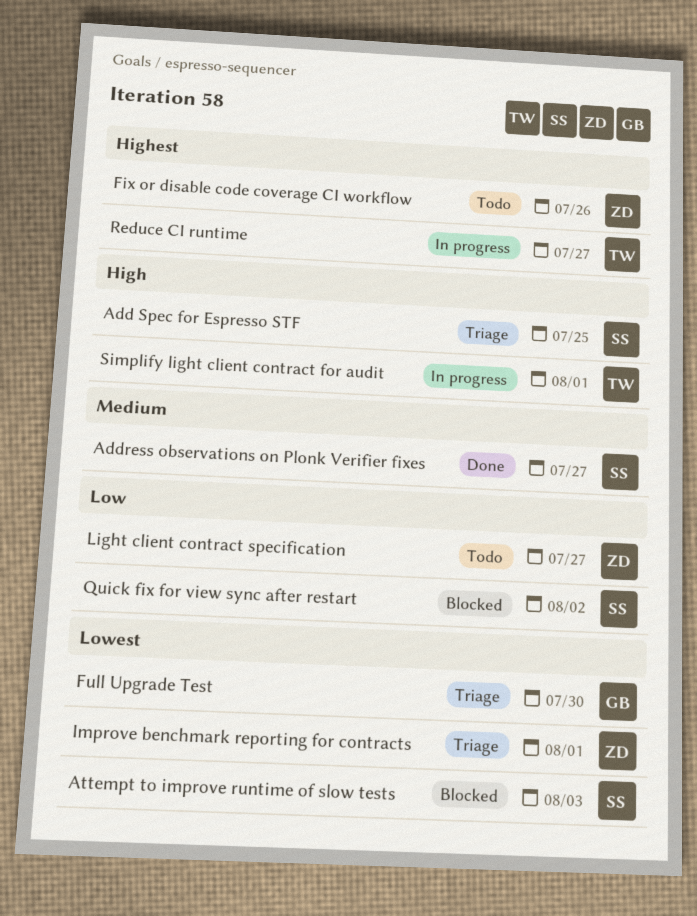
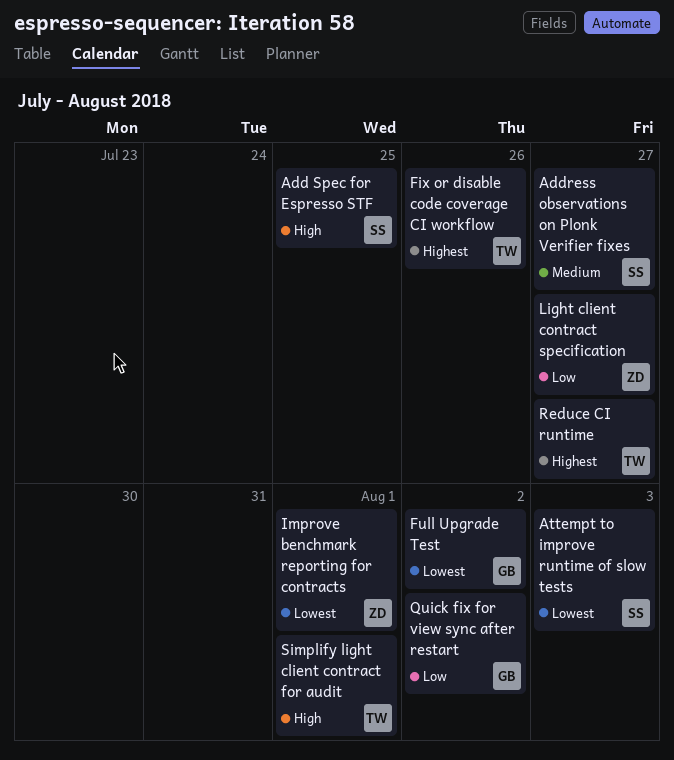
Fix or disable code coverage CI workflow, owner: ZD -> TW
Full Upgrade Test, due: Jul 30 -> Aug 2
Quick fix for view sync after restart, owner: SS -> GB

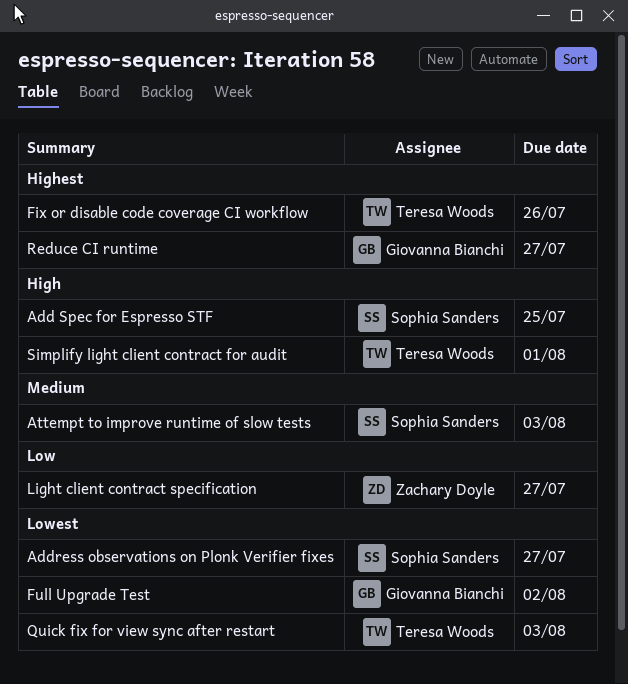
Address observations on Plonk Verifier fixes, priority: Medium -> Lowest
Attempt to improve runtime of slow tests, priority: Lowest -> Medium
Improve benchmark reporting for contracts: present -> none
Quick fix for view sync after restart, owner: Giovanna Bianchi -> Teresa Woods
Quick fix for view sync after restart, priority: Low -> Lowest
Quick fix for view sync after restart, due: Aug 2 -> Aug 3
Reduce CI runtime, owner: Teresa Woods -> Giovanna Bianchi

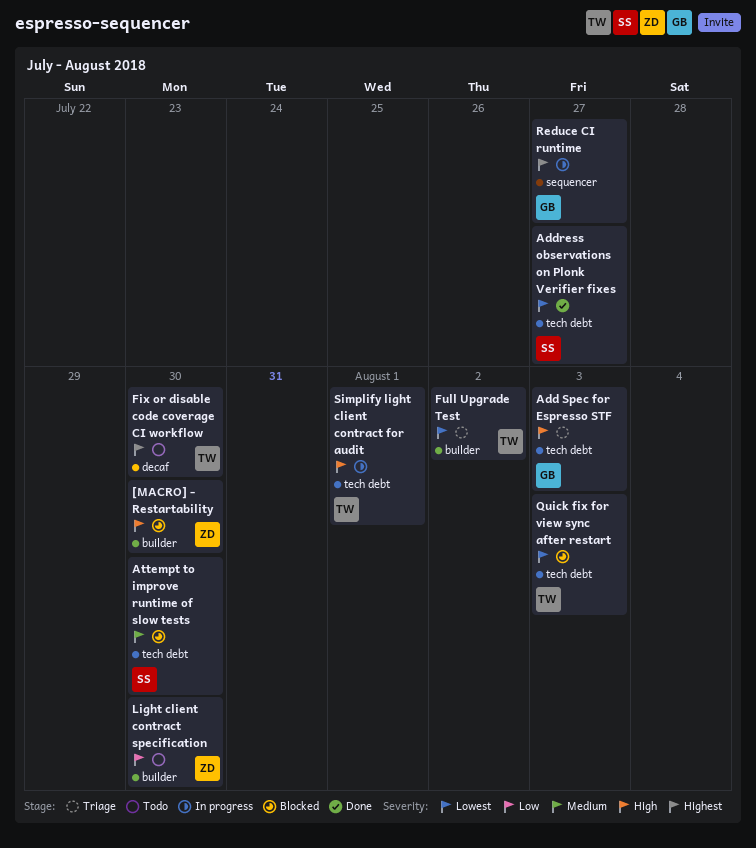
[MACRO] - Restartability: none -> present
Add Spec for Espresso STF, owner: Sophia Sanders -> Giovanna Bianchi
Add Spec for Espresso STF, due: Jul 25 -> Aug 3
Attempt to improve runtime of slow tests, due: Aug 3 -> Jul 30
Fix or disable code coverage CI workflow, due: Jul 26 -> Jul 30
Full Upgrade Test, owner: Giovanna Bianchi -> Teresa Woods
Light client contract specification, due: Jul 27 -> Jul 30

